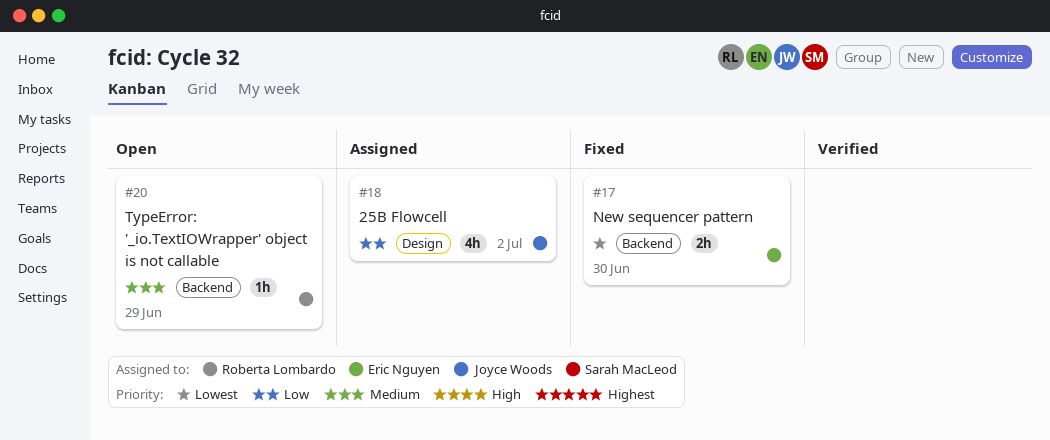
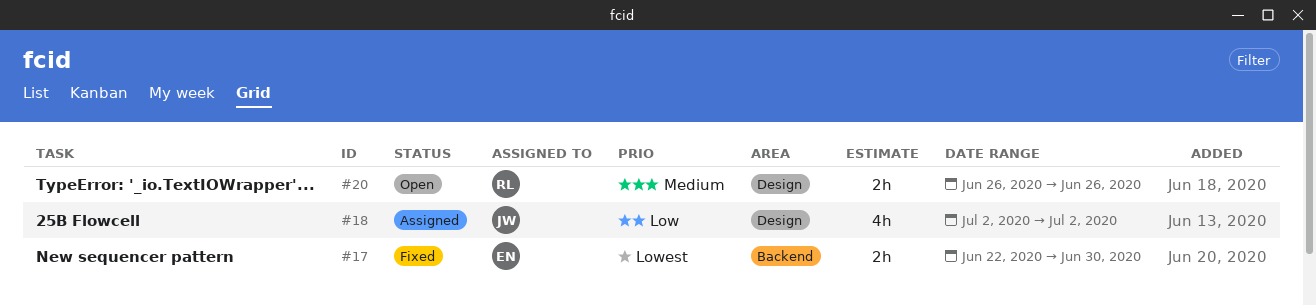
#20, label: Backend -> Design
#20, estimate: 1h -> 2h
#20, due: Jun 29 -> Jun 26

